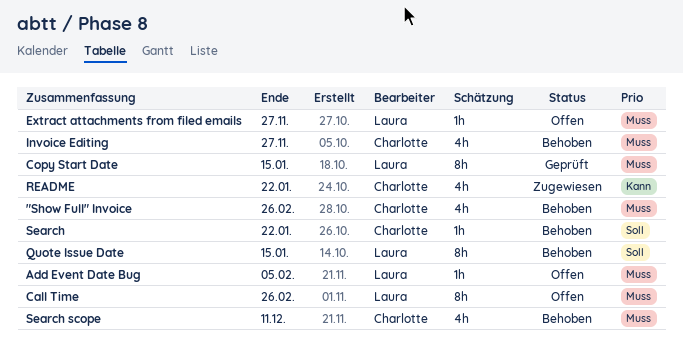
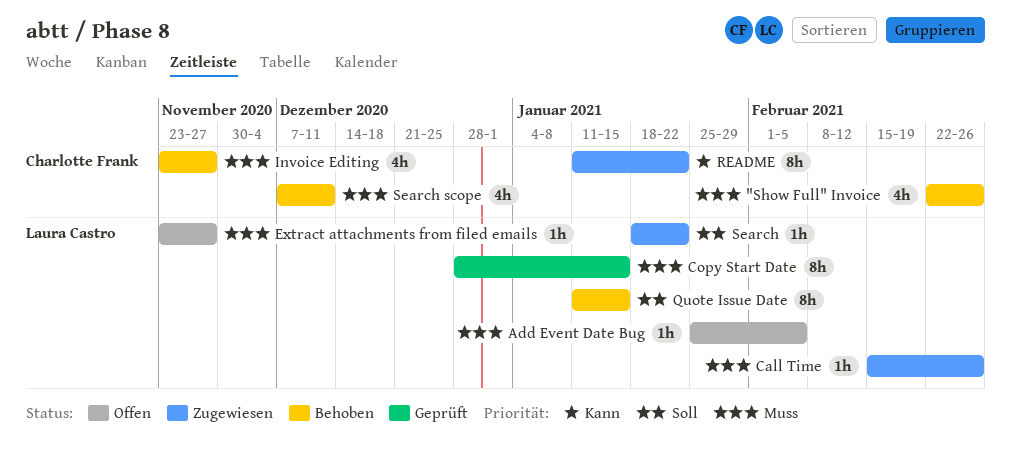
Call Time, status: Offen -> Zugewiesen
Call Time, estimate: 8h -> 1h
README, estimate: 4h -> 8h
Search, status: Behoben -> Zugewiesen
Search, owner: Charlotte Frank -> Laura Castro

